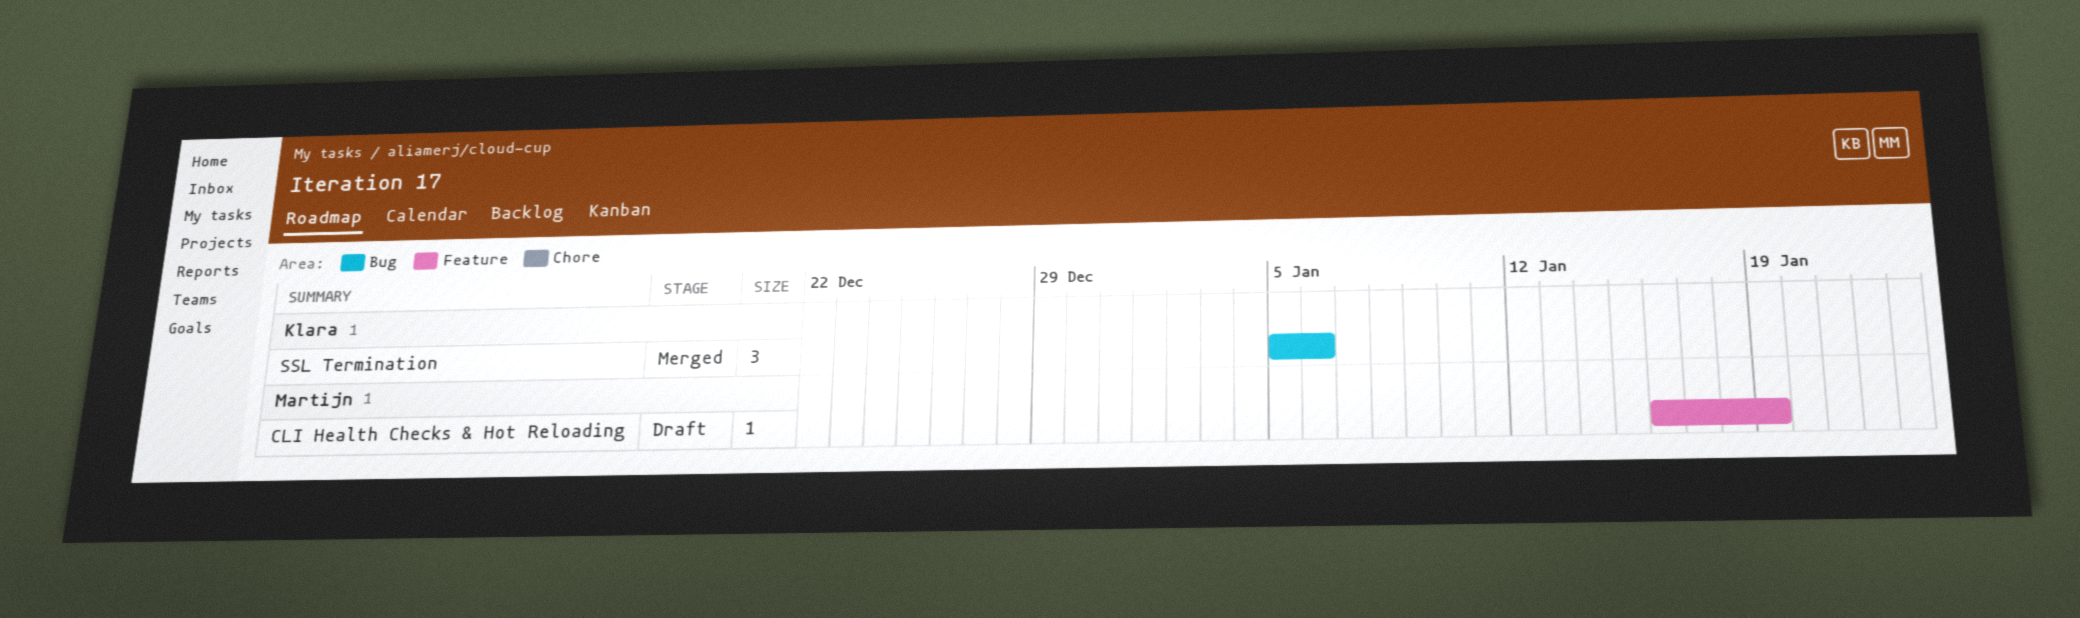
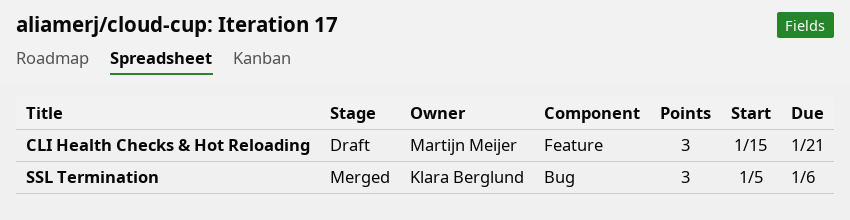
CLI Health Checks & Hot Reloading, estimate: 1 -> 3
CLI Health Checks & Hot Reloading, start: Jan 16 -> Jan 15
CLI Health Checks & Hot Reloading, due: Jan 19 -> Jan 21

